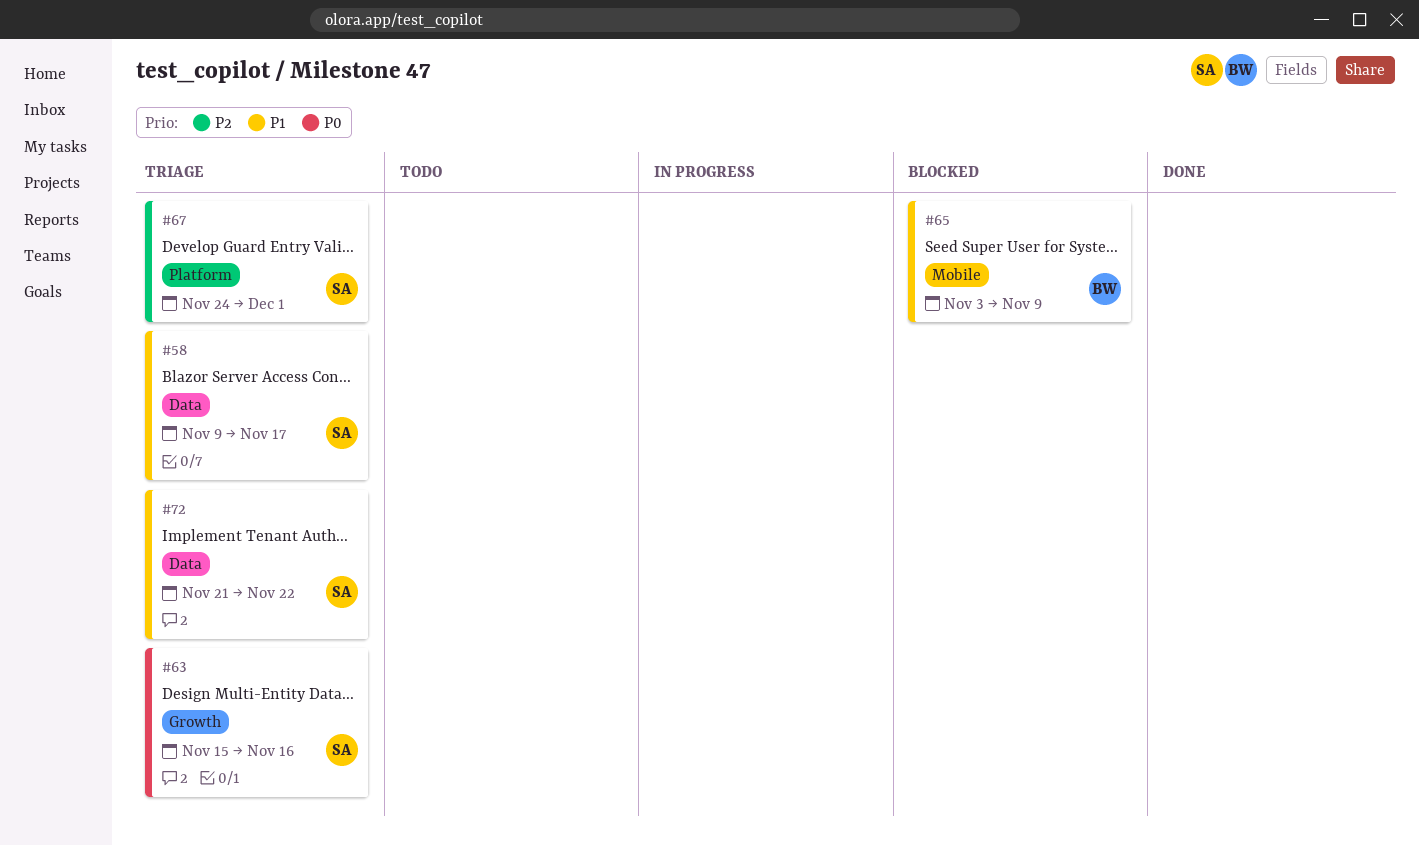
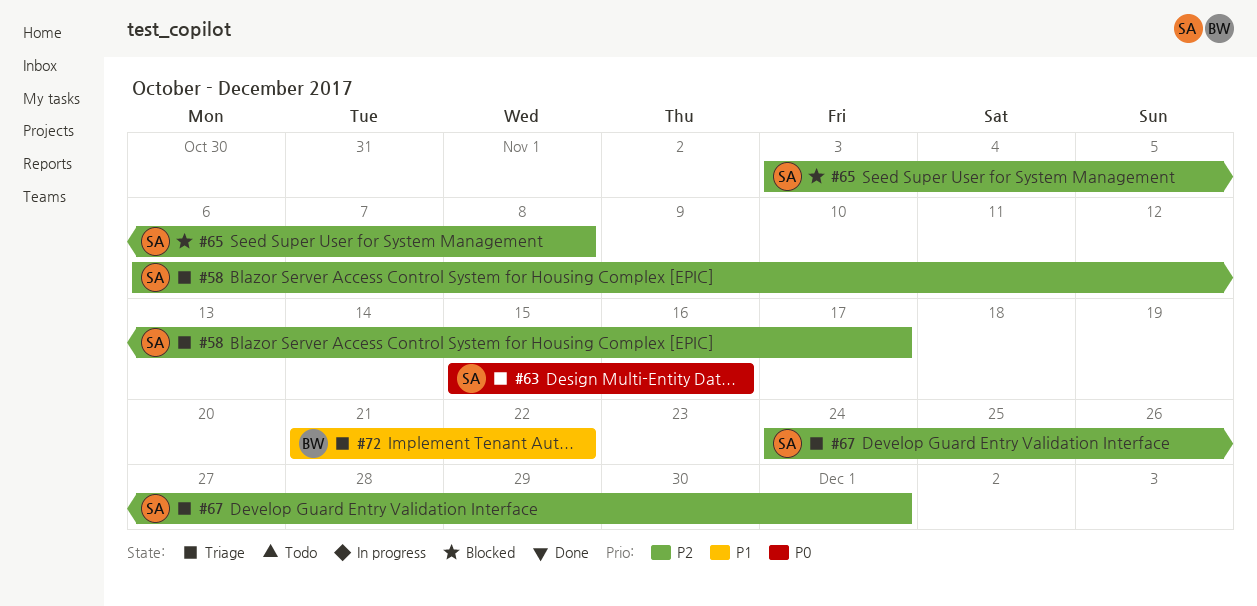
#58, priority: P1 -> P2
#58, start: Nov 9 -> Nov 6
#65, owner: BW -> SA
#65, priority: P1 -> P2
#65, due: Nov 9 -> Nov 8
#72, owner: SA -> BW

